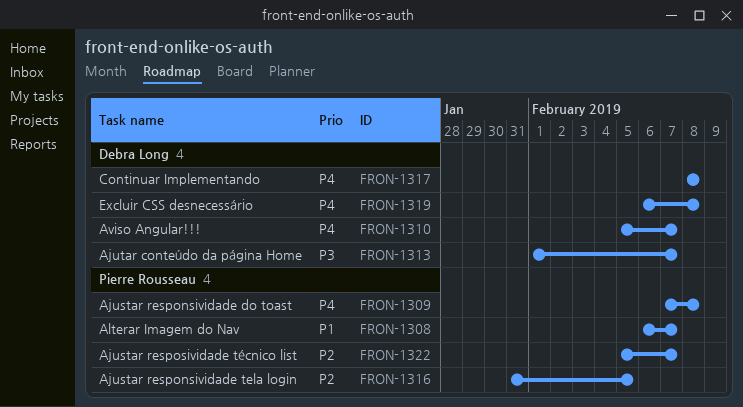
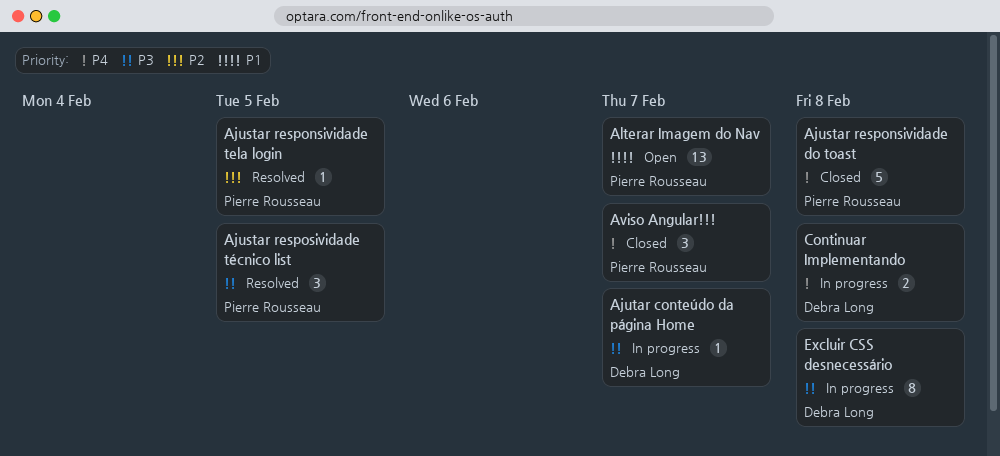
Ajustar resposividade técnico list, priority: P2 -> P3
Ajustar resposividade técnico list, due: Feb 7 -> Feb 5
Aviso Angular!!!, owner: Debra Long -> Pierre Rousseau
Excluir CSS desnecessário, priority: P4 -> P3

